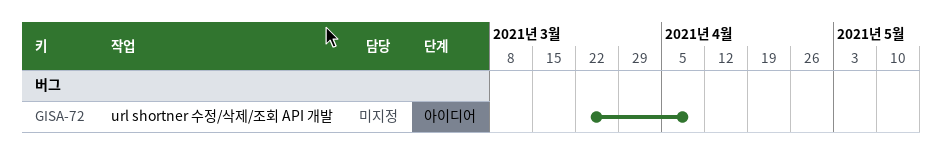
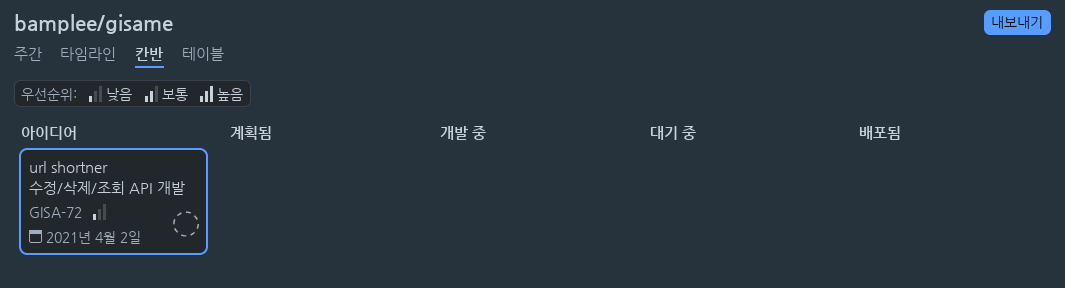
GISA-72, due: Apr 9 -> Apr 2

